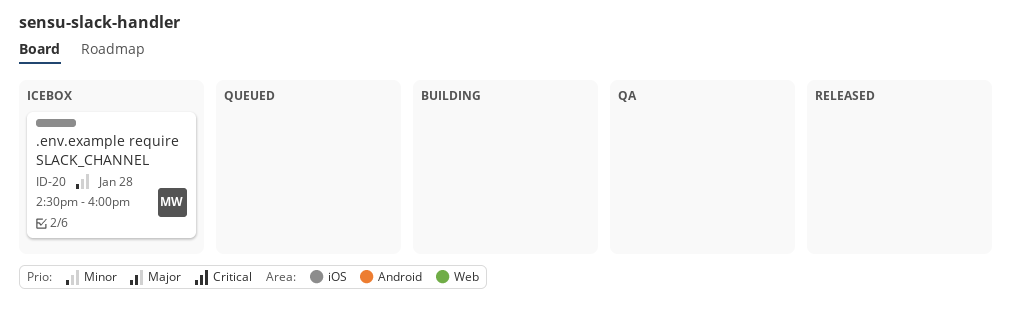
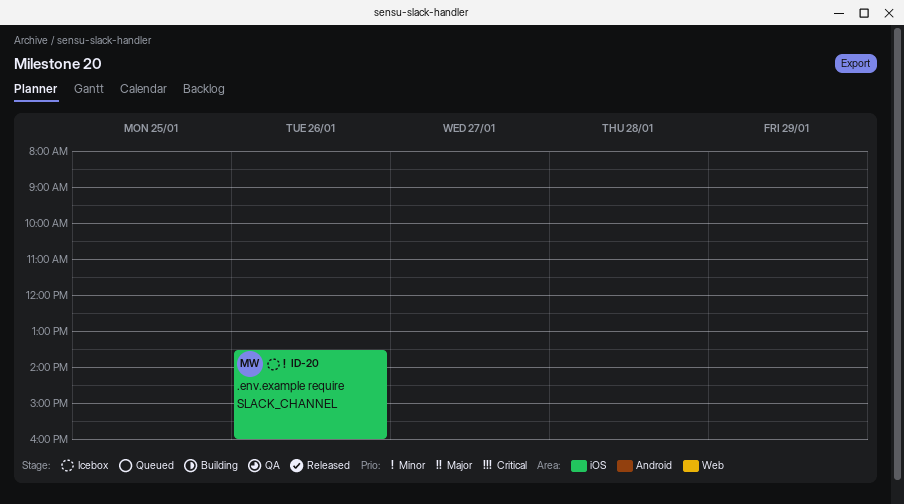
ID-20, day: Jan 28 -> Jan 26
ID-20, begins: 14:30 -> 13:30

